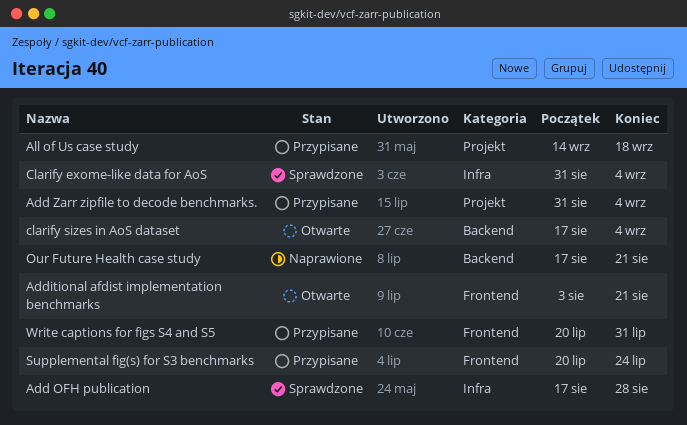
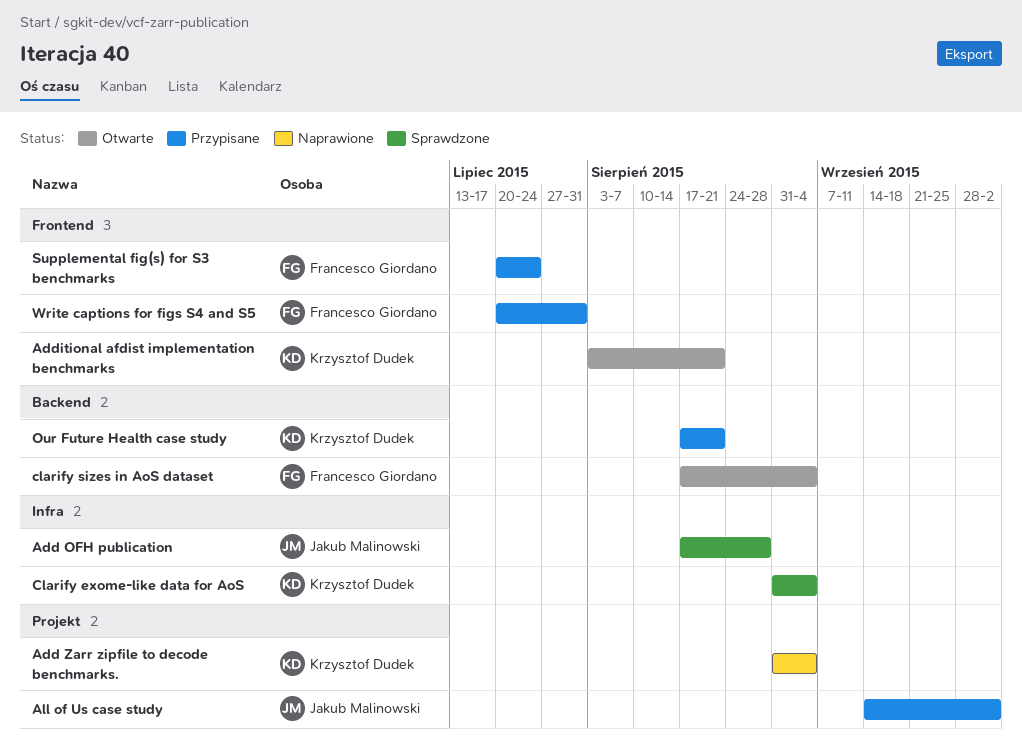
Add Zarr zipfile to decode benchmarks., status: Przypisane -> Naprawione
All of Us case study, due: Sep 18 -> Oct 2
Our Future Health case study, status: Naprawione -> Przypisane

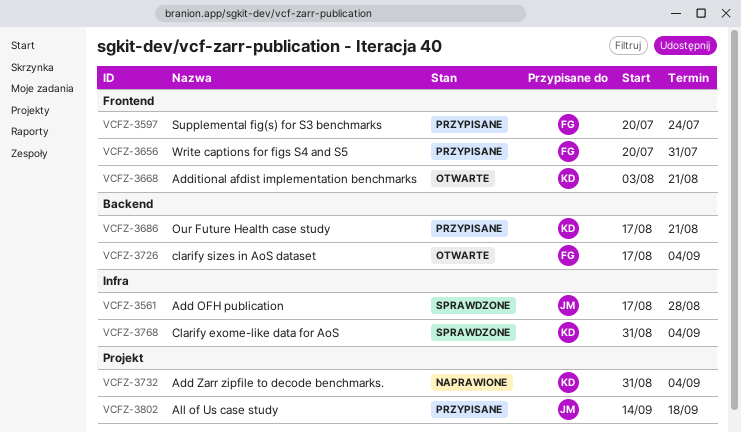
All of Us case study, due: Oct 2 -> Sep 18

